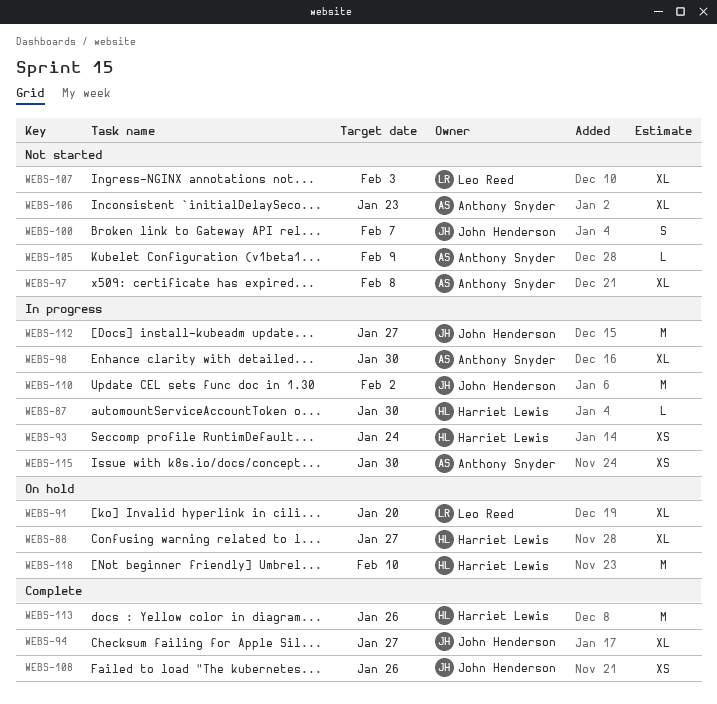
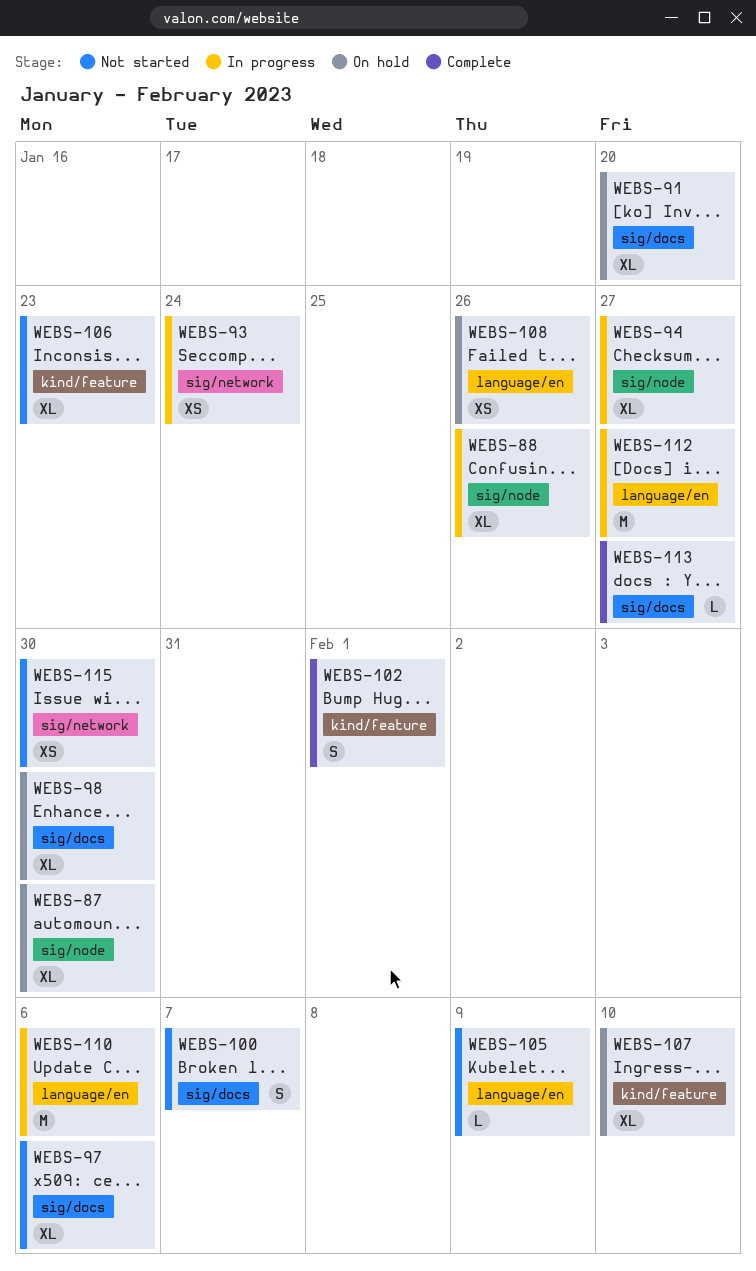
WEBS-87, status: In progress -> On hold
WEBS-87, estimate: L -> XL
WEBS-88, status: On hold -> In progress
WEBS-88, due: Jan 27 -> Jan 26
WEBS-94, status: Complete -> In progress
WEBS-97, due: Feb 8 -> Feb 6
WEBS-98, status: In progress -> On hold
WEBS-102: none -> present
WEBS-107, status: Not started -> On hold
WEBS-107, due: Feb 3 -> Feb 10
WEBS-108, status: Complete -> On hold
WEBS-110, due: Feb 2 -> Feb 6
WEBS-113, estimate: M -> L
WEBS-113, due: Jan 26 -> Jan 27
WEBS-115, status: In progress -> Not started
WEBS-118: present -> none

